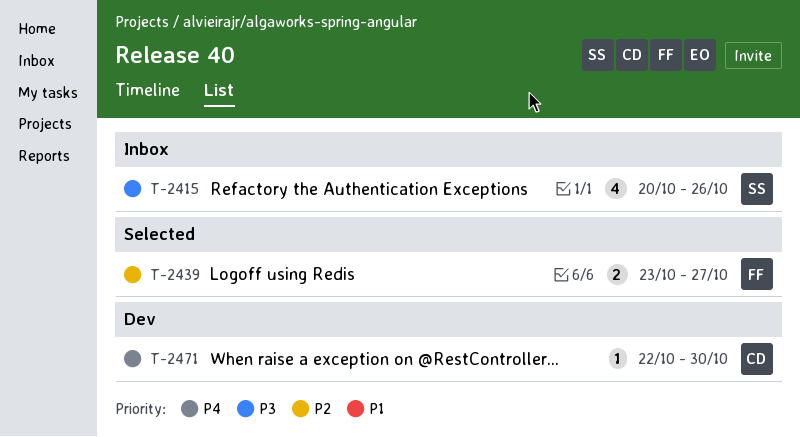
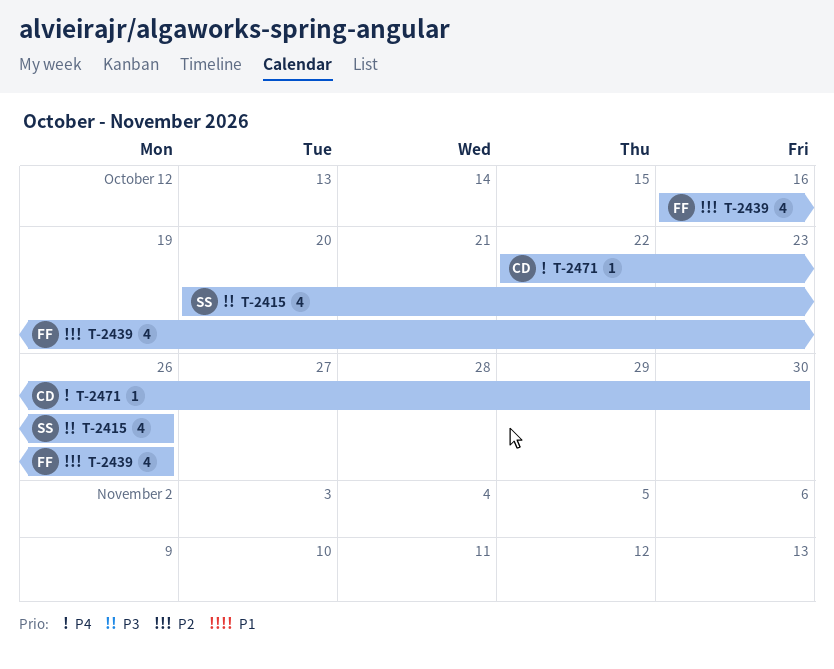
T-2439, estimate: 2 -> 4
T-2439, start: Oct 23 -> Oct 16
T-2439, due: Oct 27 -> Oct 26

